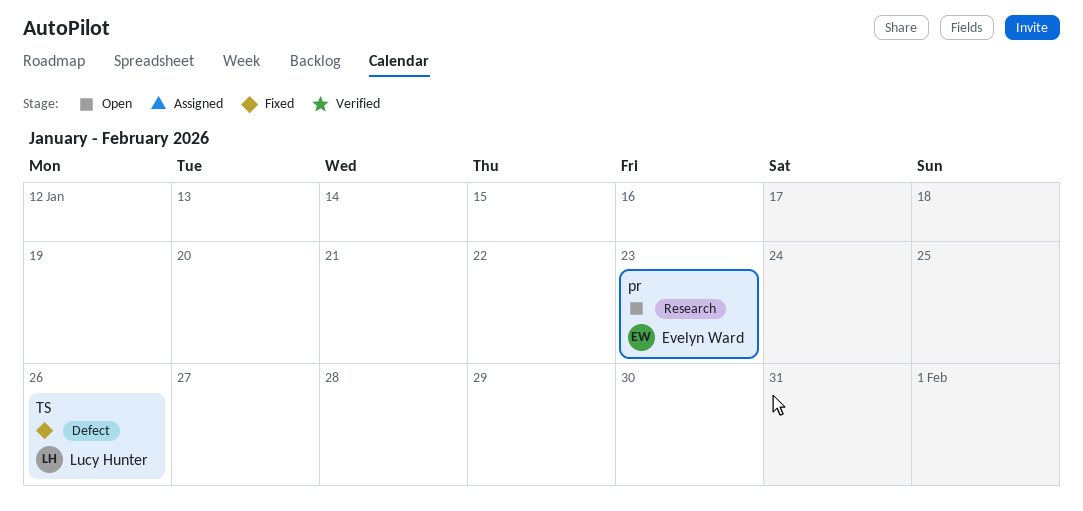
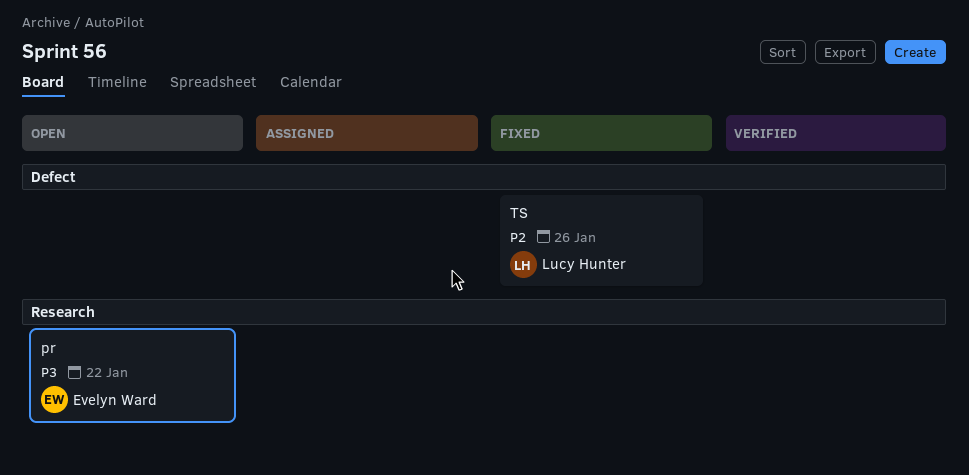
pr, due: Jan 23 -> Jan 22

